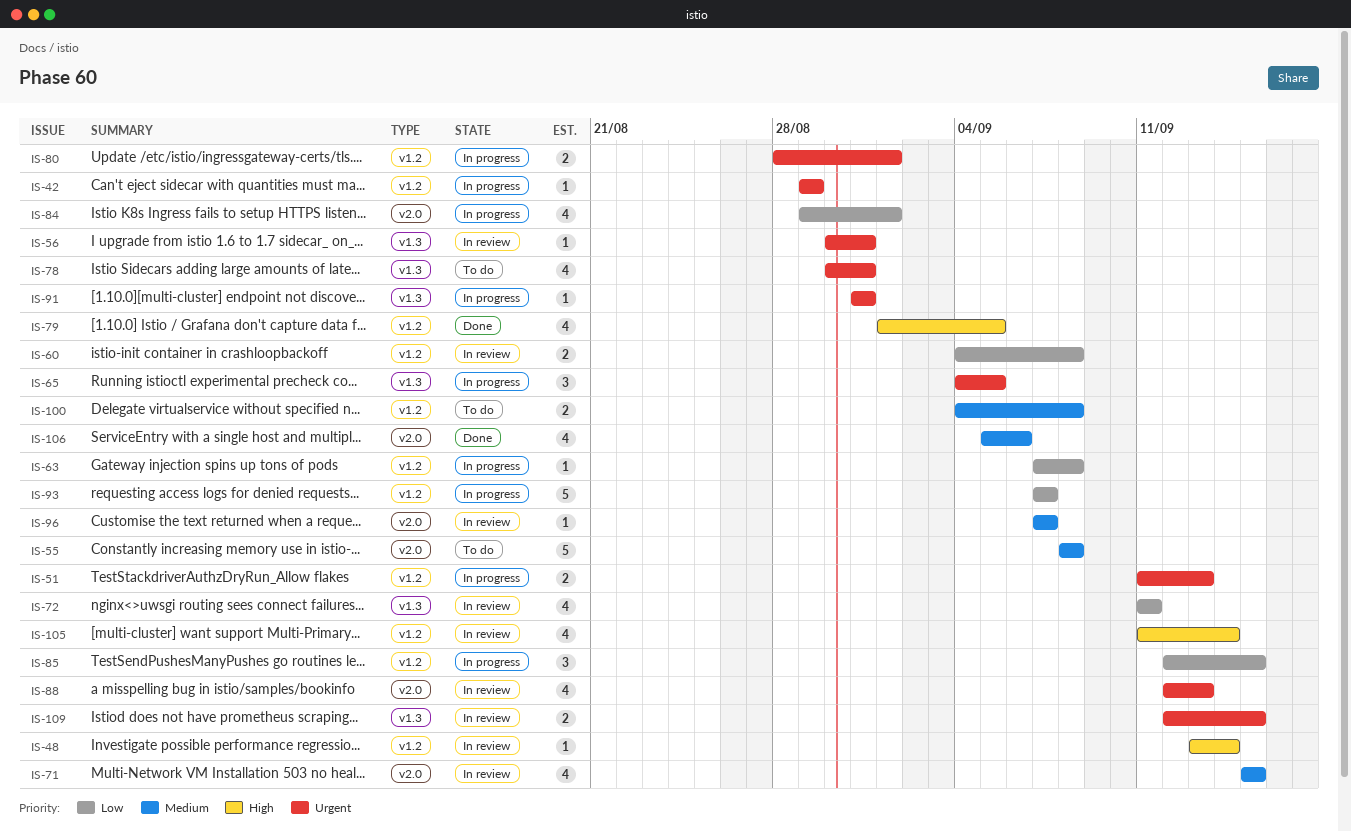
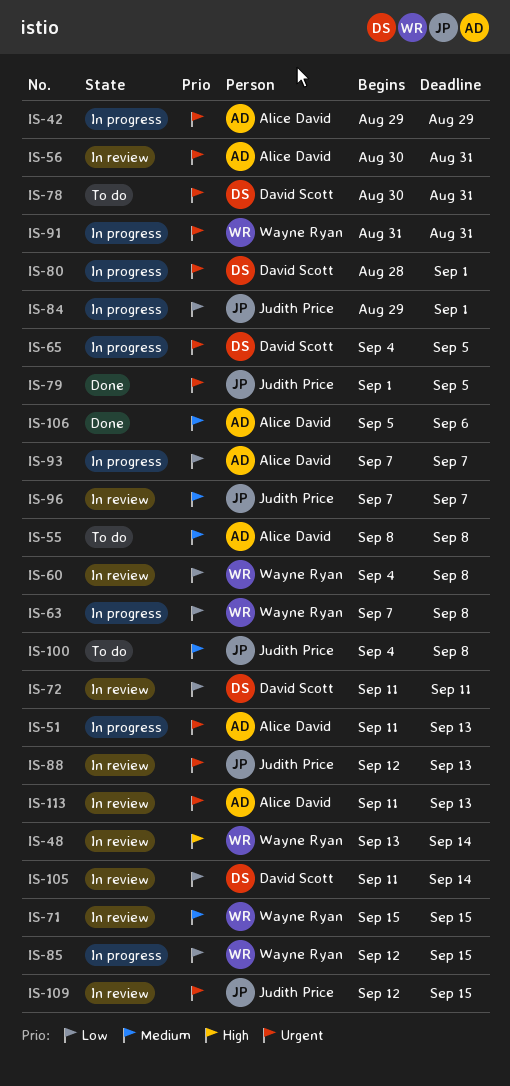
IS-79, priority: High -> Urgent
IS-105, priority: High -> Low
IS-113: none -> present

